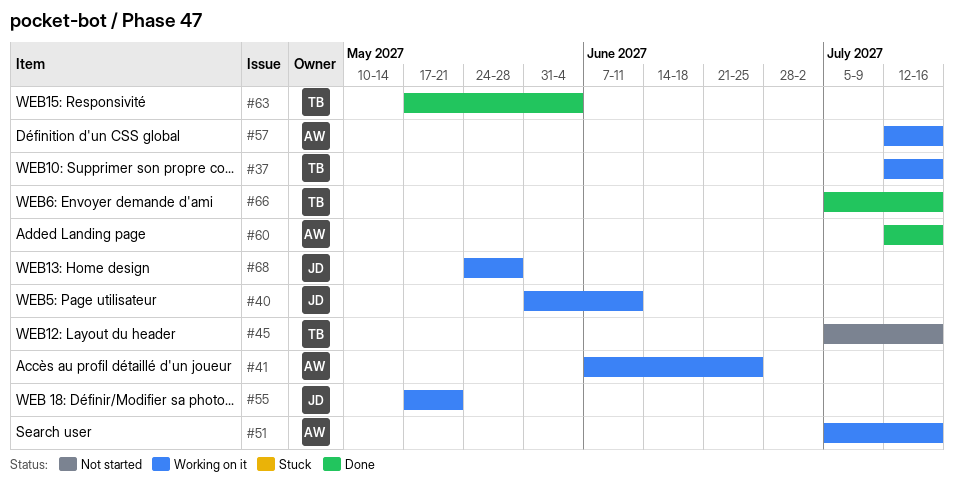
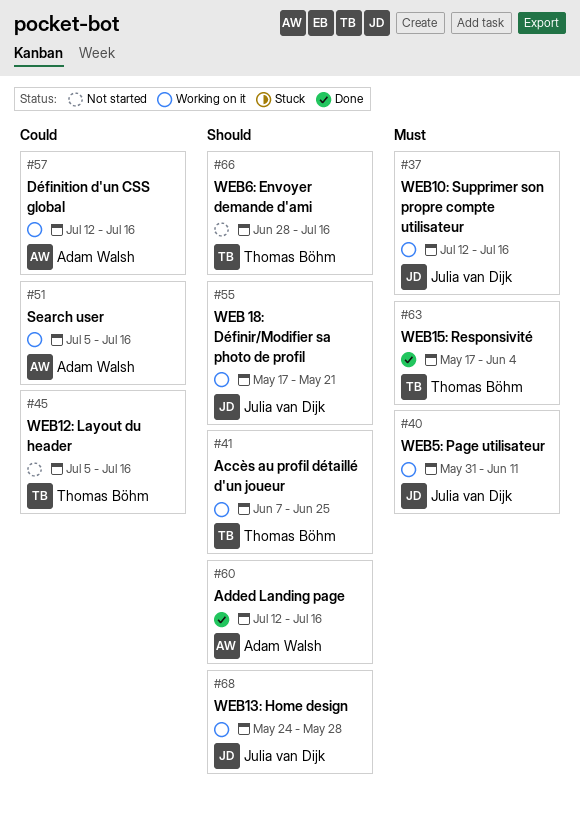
#37, owner: Thomas Böhm -> Julia van Dijk
#41, owner: Adam Walsh -> Thomas Böhm
#66, status: Done -> Not started
#66, start: Jul 5 -> Jun 28

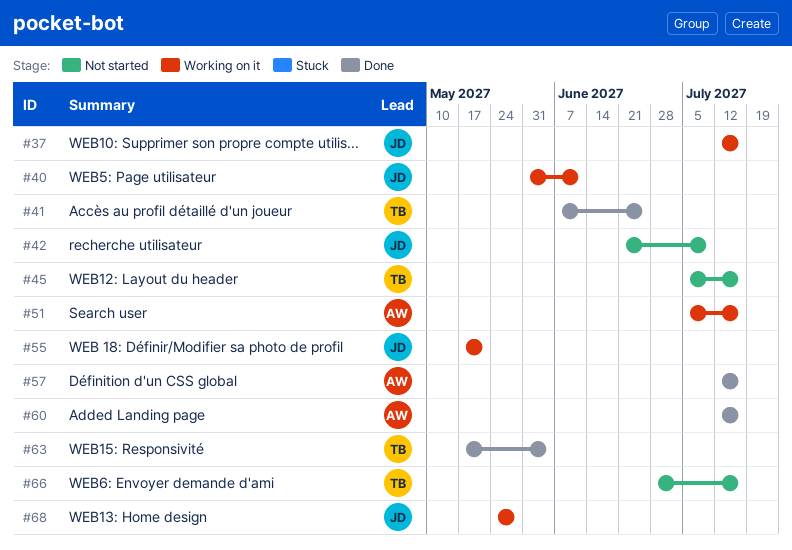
#41, status: Working on it -> Done
#42: none -> present
#57, status: Working on it -> Done

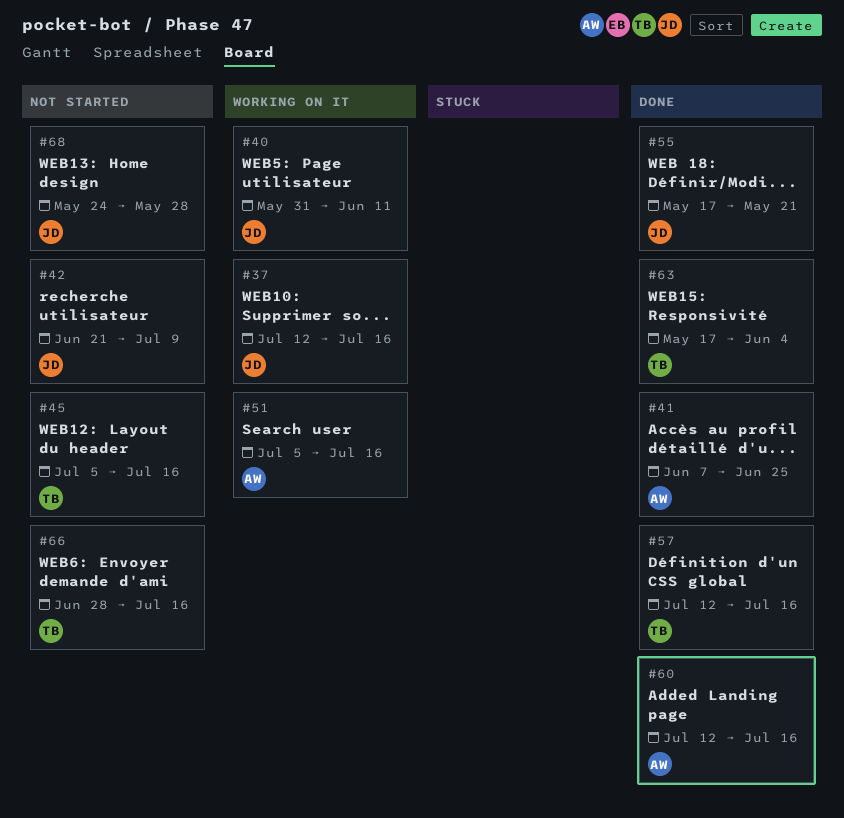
#41, owner: TB -> AW
#55, status: Working on it -> Done
#57, owner: AW -> TB
#68, status: Working on it -> Not started

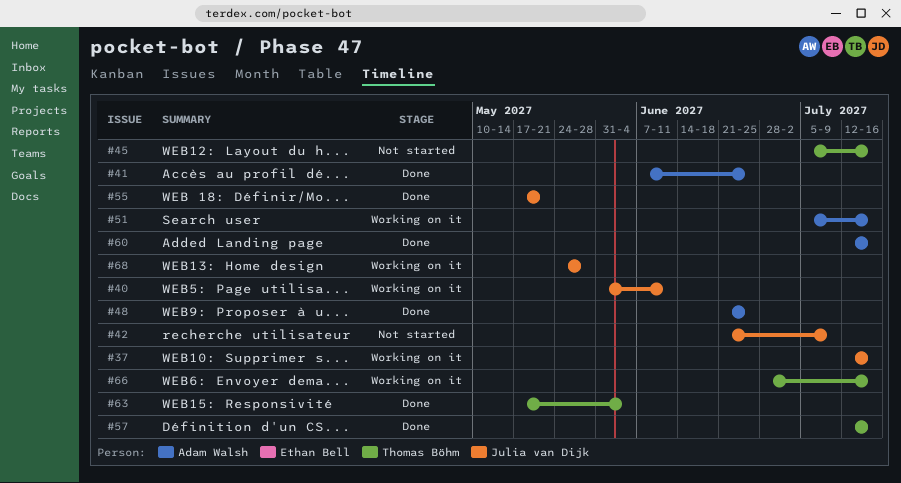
#48: none -> present
#66, status: Not started -> Working on it
#68, status: Not started -> Working on it

